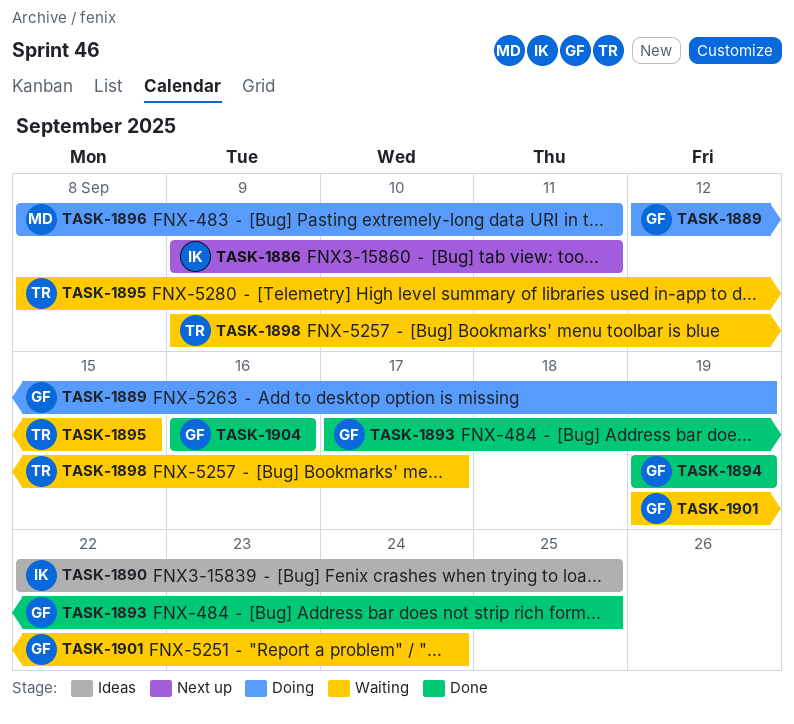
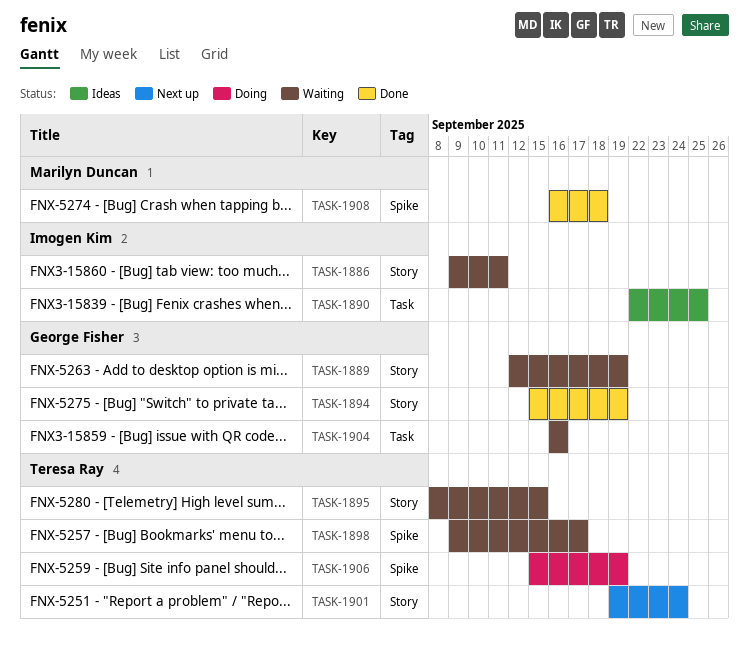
TASK-1886, status: Next up -> Waiting
TASK-1889, status: Doing -> Waiting
TASK-1893: present -> none
TASK-1894, start: Sep 19 -> Sep 15
TASK-1896: present -> none
TASK-1901, status: Waiting -> Next up
TASK-1901, owner: George Fisher -> Teresa Ray
TASK-1904, status: Done -> Waiting
TASK-1906: none -> present
TASK-1908: none -> present

